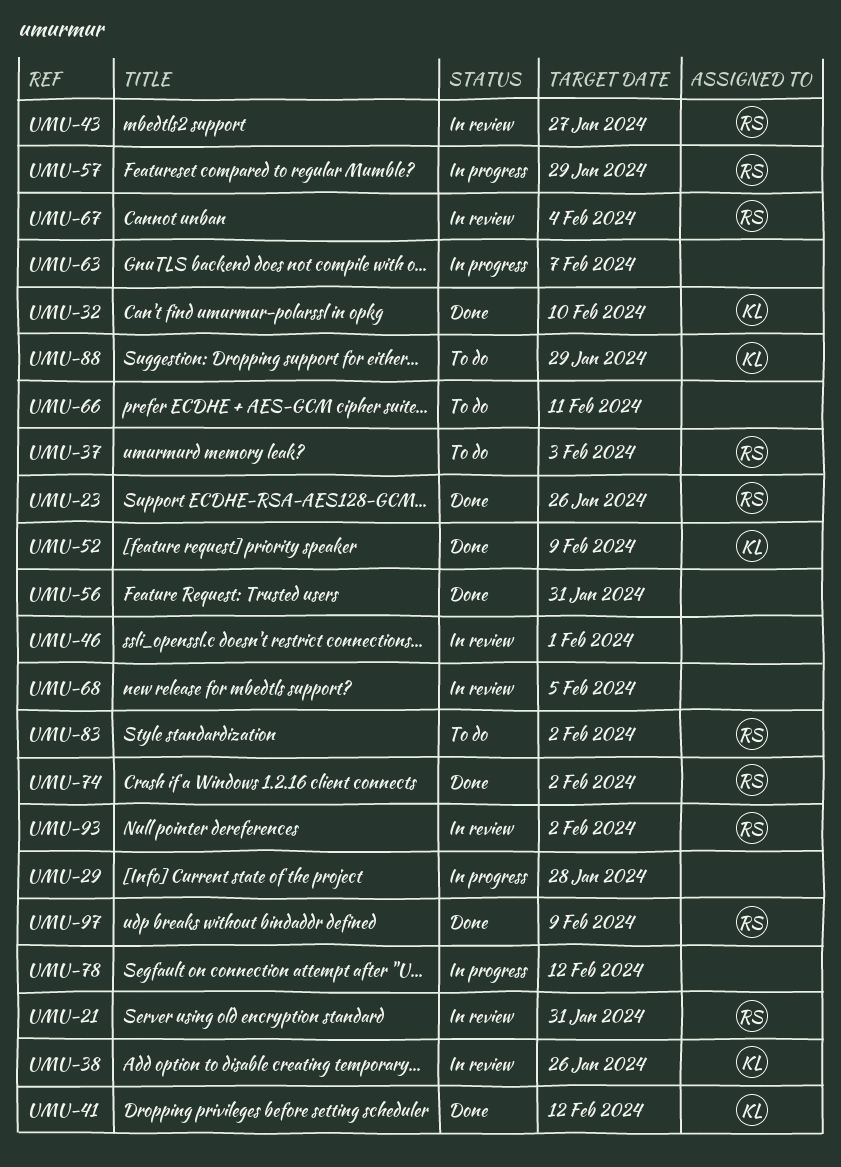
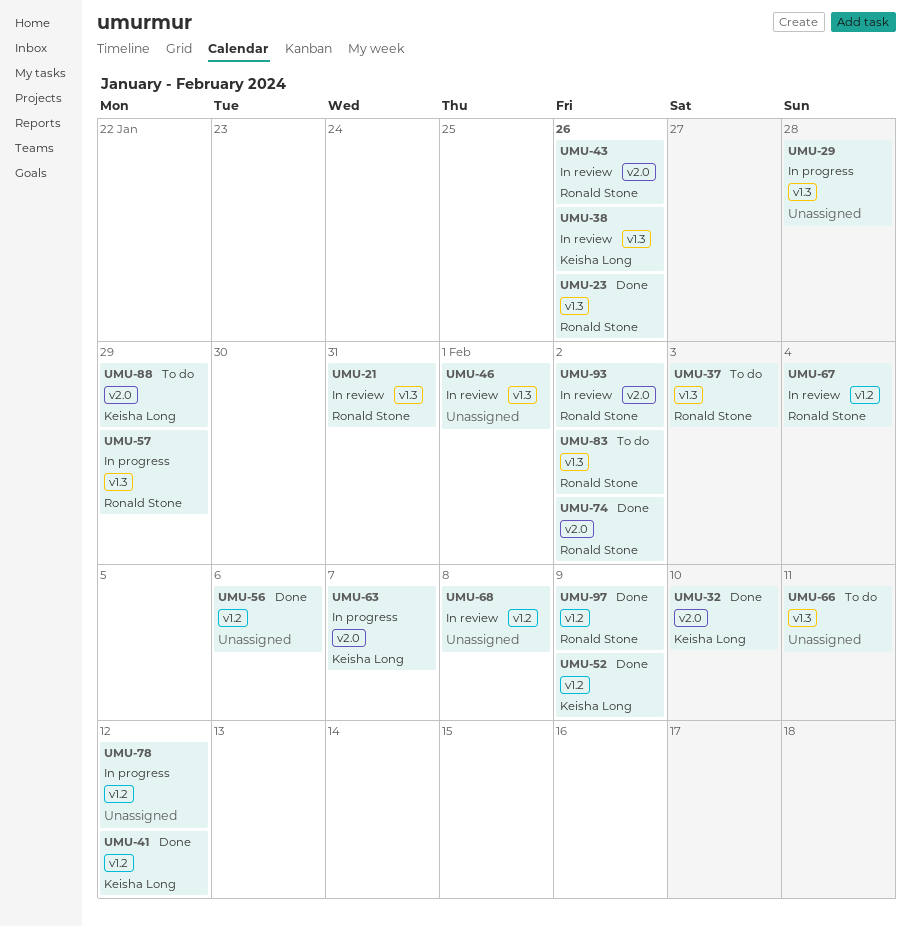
UMU-43, due: Jan 27 -> Jan 26
UMU-56, due: Jan 31 -> Feb 6
UMU-63, owner: none -> Keisha Long
UMU-68, due: Feb 5 -> Feb 8

